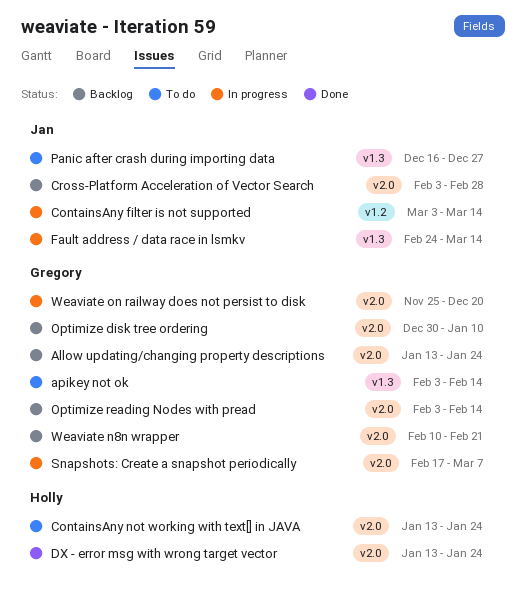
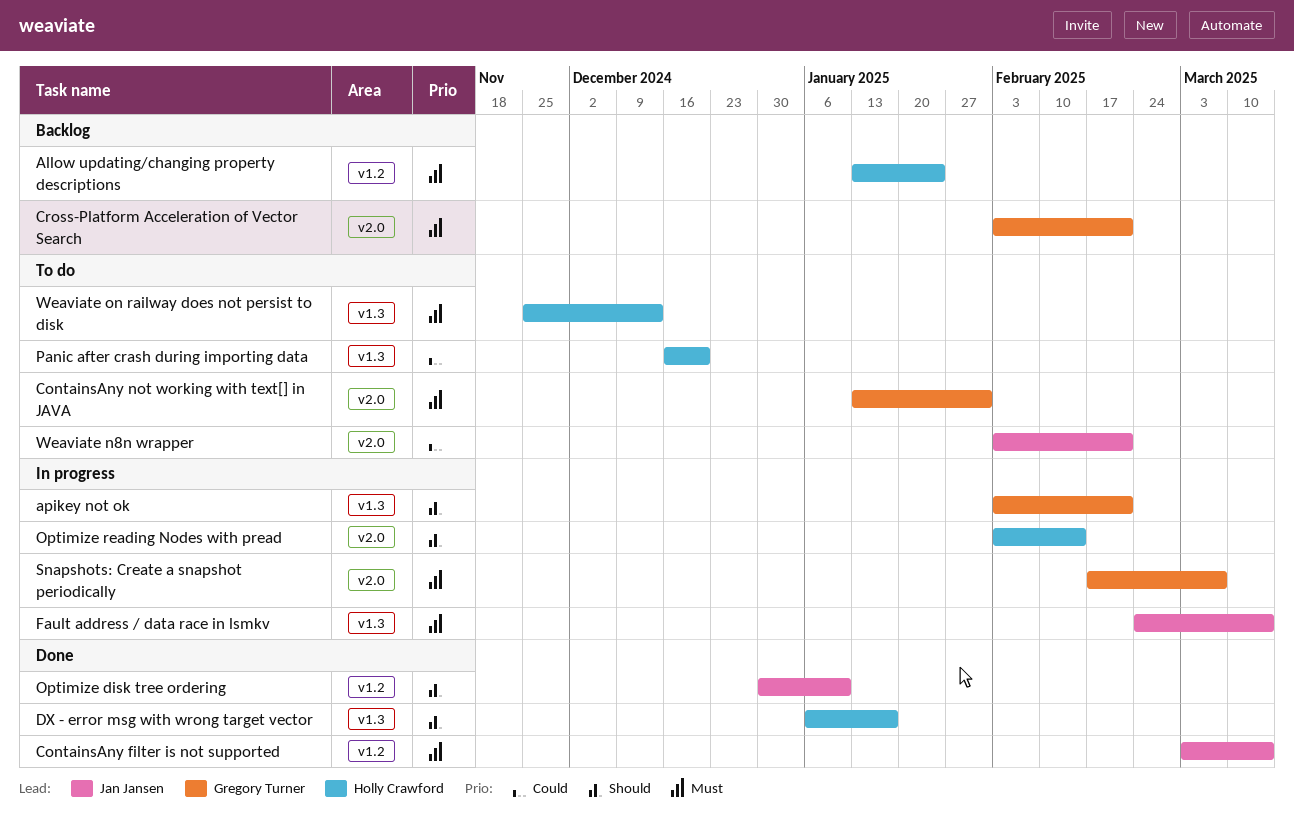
Allow updating/changing property descriptions, owner: Gregory Turner -> Holly Crawford
Allow updating/changing property descriptions, label: v2.0 -> v1.2
apikey not ok, status: To do -> In progress
apikey not ok, due: Feb 14 -> Feb 21
ContainsAny filter is not supported, status: In progress -> Done
ContainsAny not working with text[] in JAVA, owner: Holly Crawford -> Gregory Turner
ContainsAny not working with text[] in JAVA, due: Jan 24 -> Jan 31
Cross-Platform Acceleration of Vector Search, owner: Jan Jansen -> Gregory Turner
Cross-Platform Acceleration of Vector Search, due: Feb 28 -> Feb 21
DX - error msg with wrong target vector, label: v2.0 -> v1.3
DX - error msg with wrong target vector, start: Jan 13 -> Jan 6
DX - error msg with wrong target vector, due: Jan 24 -> Jan 17
Optimize disk tree ordering, status: Backlog -> Done
Optimize disk tree ordering, owner: Gregory Turner -> Jan Jansen
Optimize disk tree ordering, label: v2.0 -> v1.2
Optimize reading Nodes with pread, status: Backlog -> In progress
Optimize reading Nodes with pread, owner: Gregory Turner -> Holly Crawford
Panic after crash during importing data, owner: Jan Jansen -> Holly Crawford
Panic after crash during importing data, due: Dec 27 -> Dec 20
Weaviate n8n wrapper, status: Backlog -> To do
Weaviate n8n wrapper, owner: Gregory Turner -> Jan Jansen
Weaviate n8n wrapper, start: Feb 10 -> Feb 3
Weaviate on railway does not persist to disk, status: In progress -> To do
Weaviate on railway does not persist to disk, owner: Gregory Turner -> Holly Crawford
Weaviate on railway does not persist to disk, label: v2.0 -> v1.3
Weaviate on railway does not persist to disk, due: Dec 20 -> Dec 13

